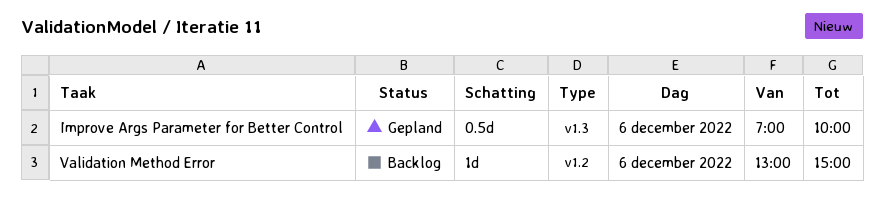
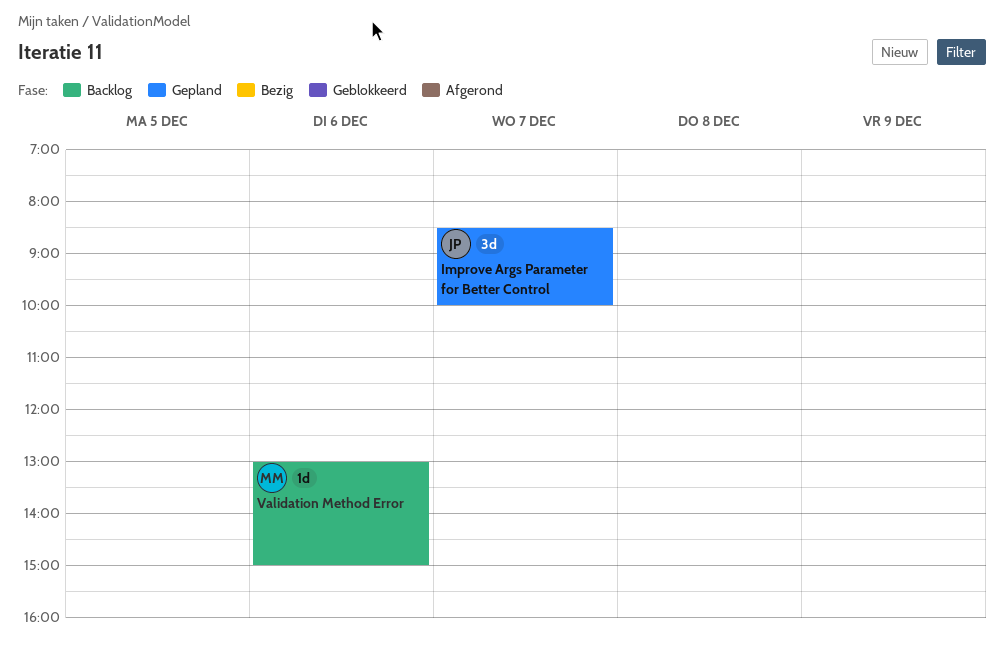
Improve Args Parameter for Better Control, estimate: 0.5d -> 3d
Improve Args Parameter for Better Control, day: Dec 6 -> Dec 7
Improve Args Parameter for Better Control, begins: 07:00 -> 08:30

